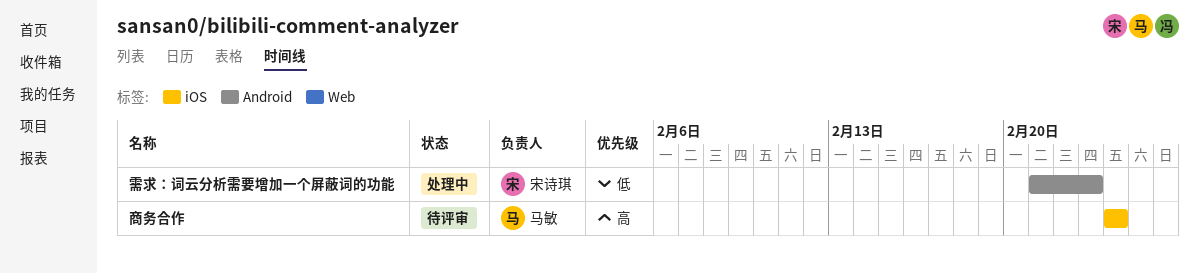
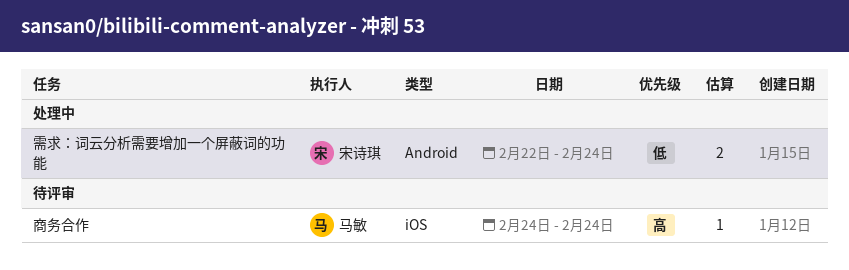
需求：词云分析需要增加一个屏蔽词的功能, start: Feb 21 -> Feb 22
需求：词云分析需要增加一个屏蔽词的功能, due: Feb 23 -> Feb 24

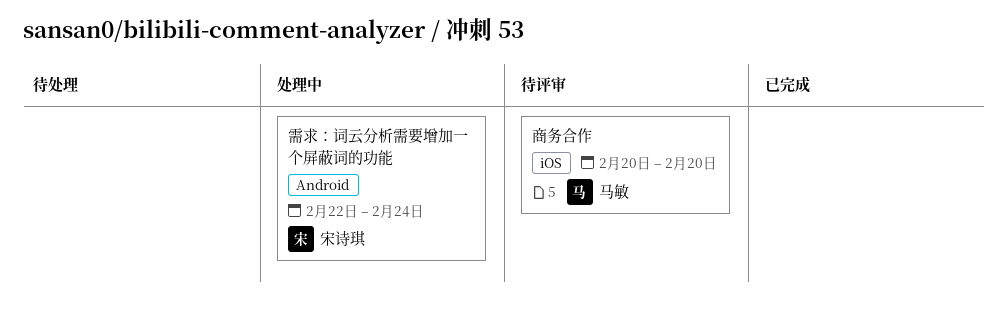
商务合作, start: Feb 24 -> Feb 20
商务合作, due: Feb 24 -> Feb 20

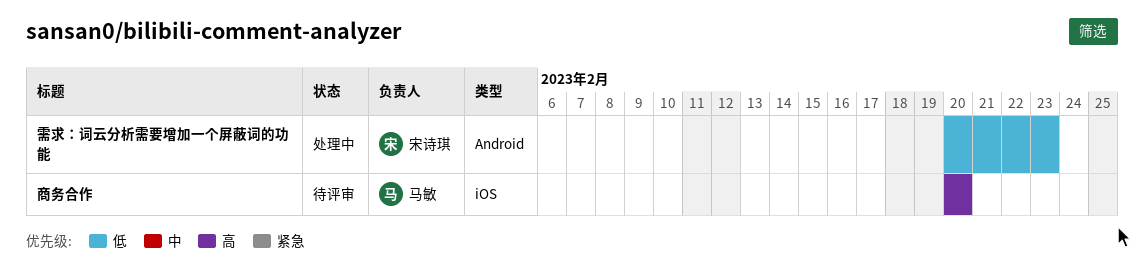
需求：词云分析需要增加一个屏蔽词的功能, start: Feb 22 -> Feb 20
需求：词云分析需要增加一个屏蔽词的功能, due: Feb 24 -> Feb 23

